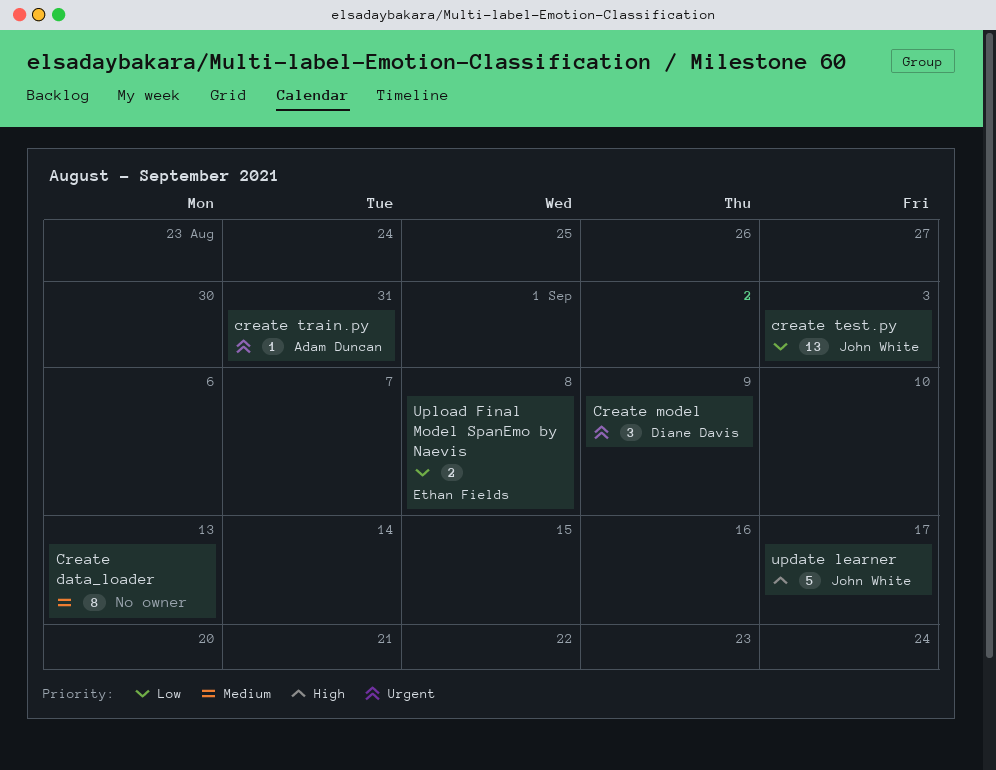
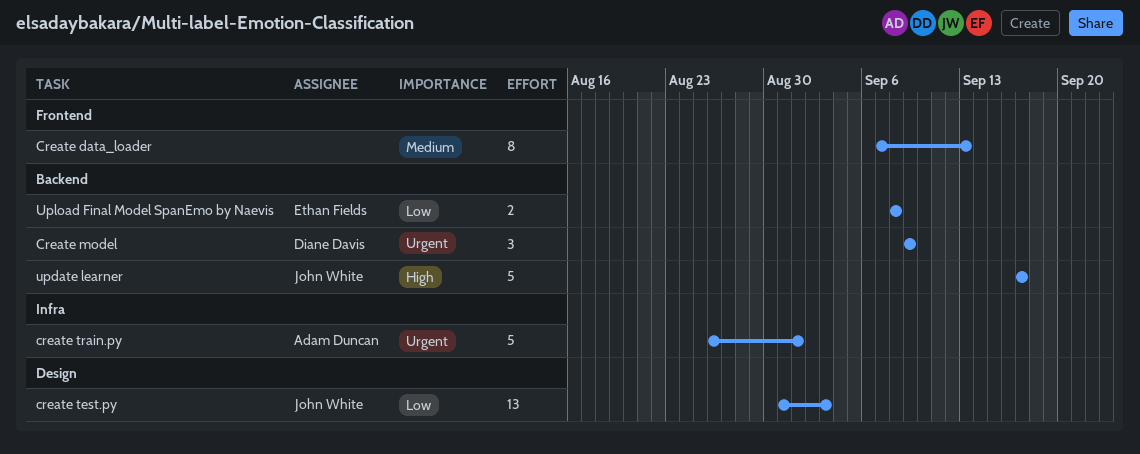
create train.py, estimate: 1 -> 5
create train.py, due: Aug 31 -> Sep 1

